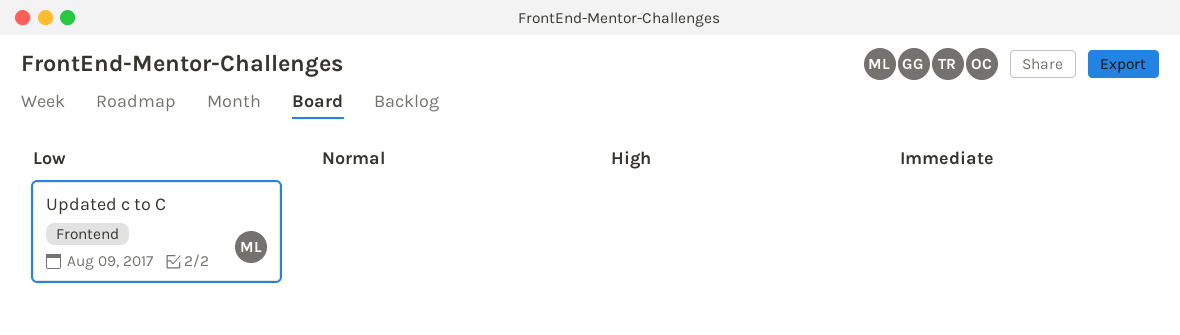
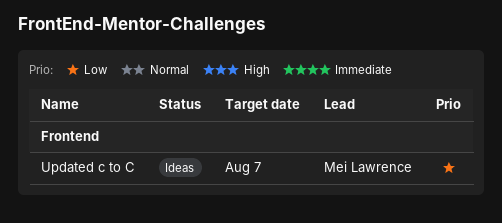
Updated c to C, due: Aug 9 -> Aug 7

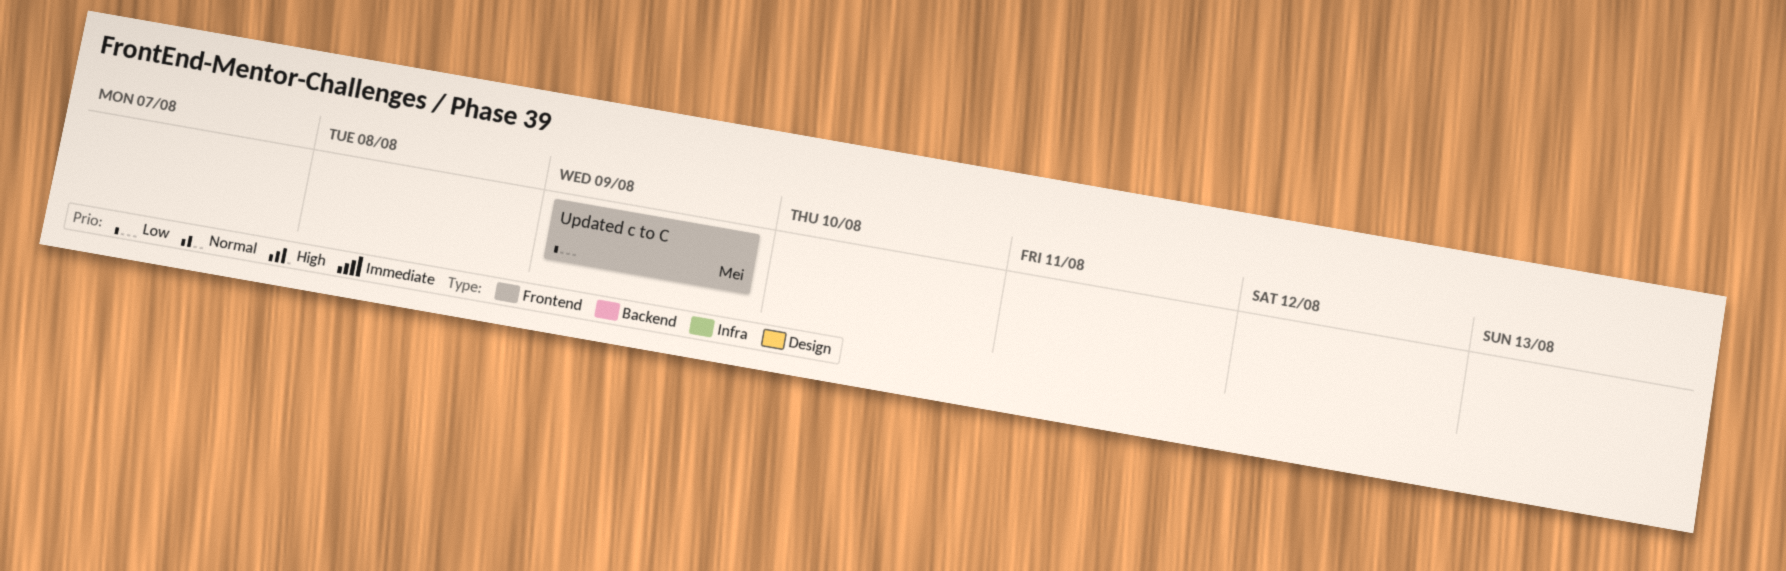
Updated c to C, due: Aug 7 -> Aug 9

